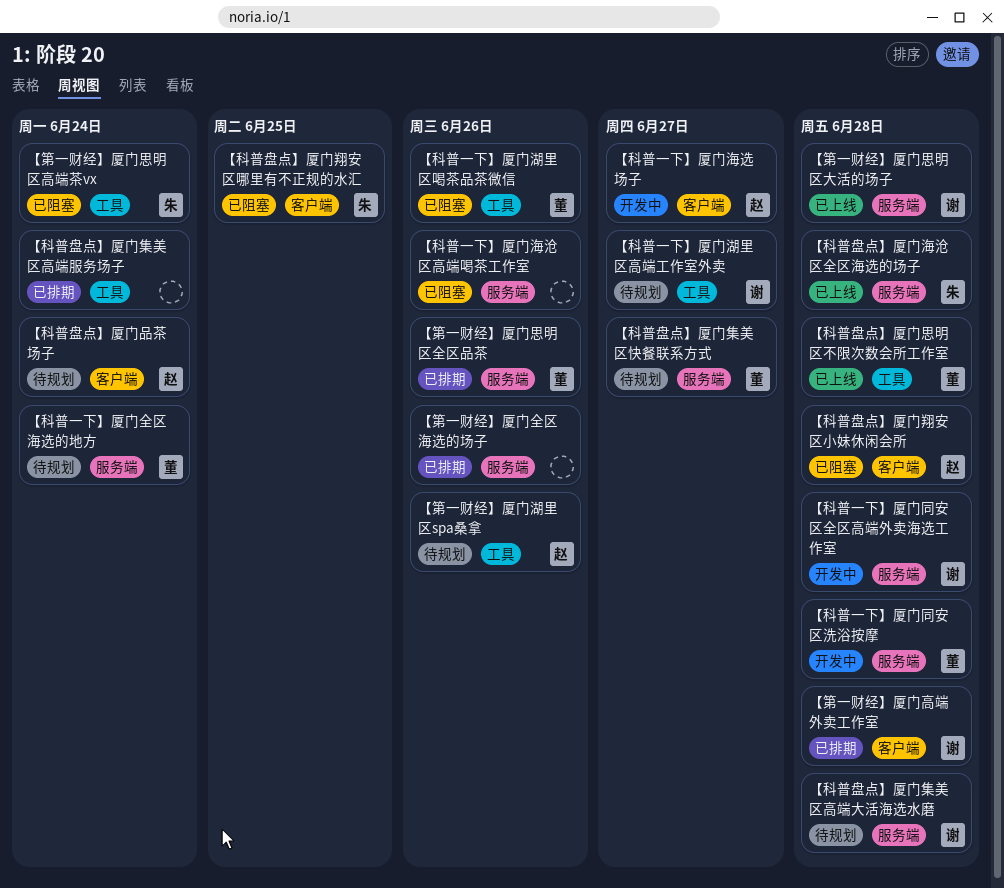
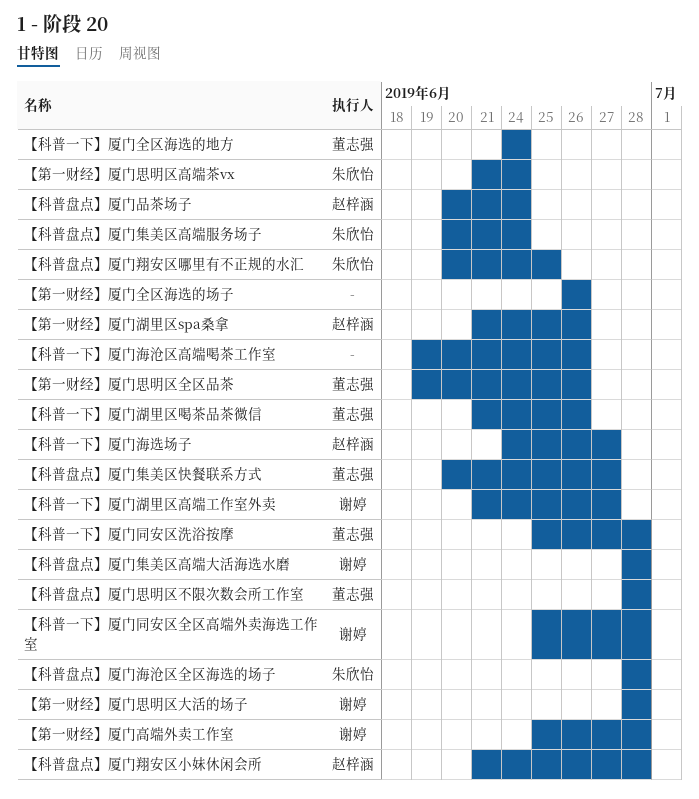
【科普盘点】厦门集美区高端服务场子, owner: none -> 朱欣怡

